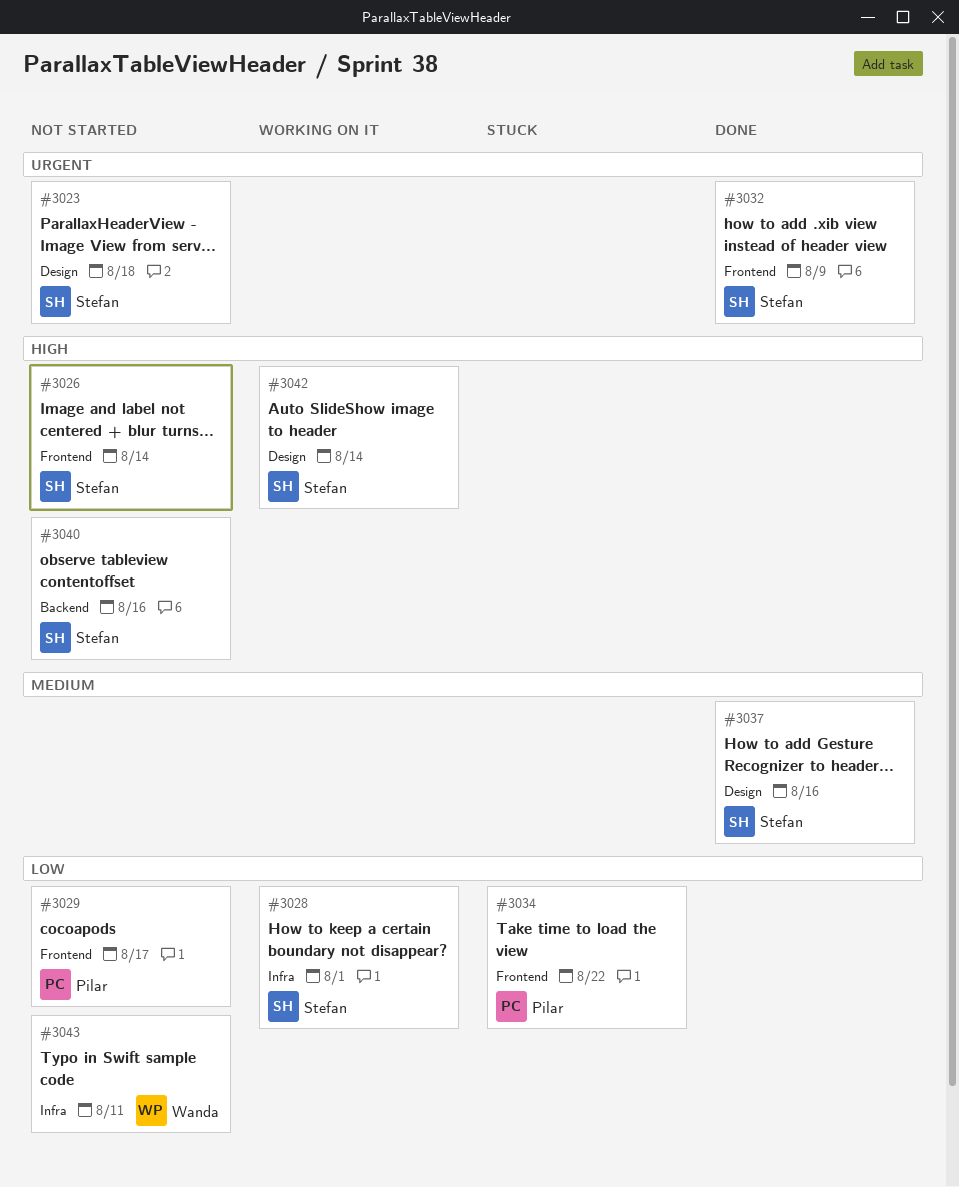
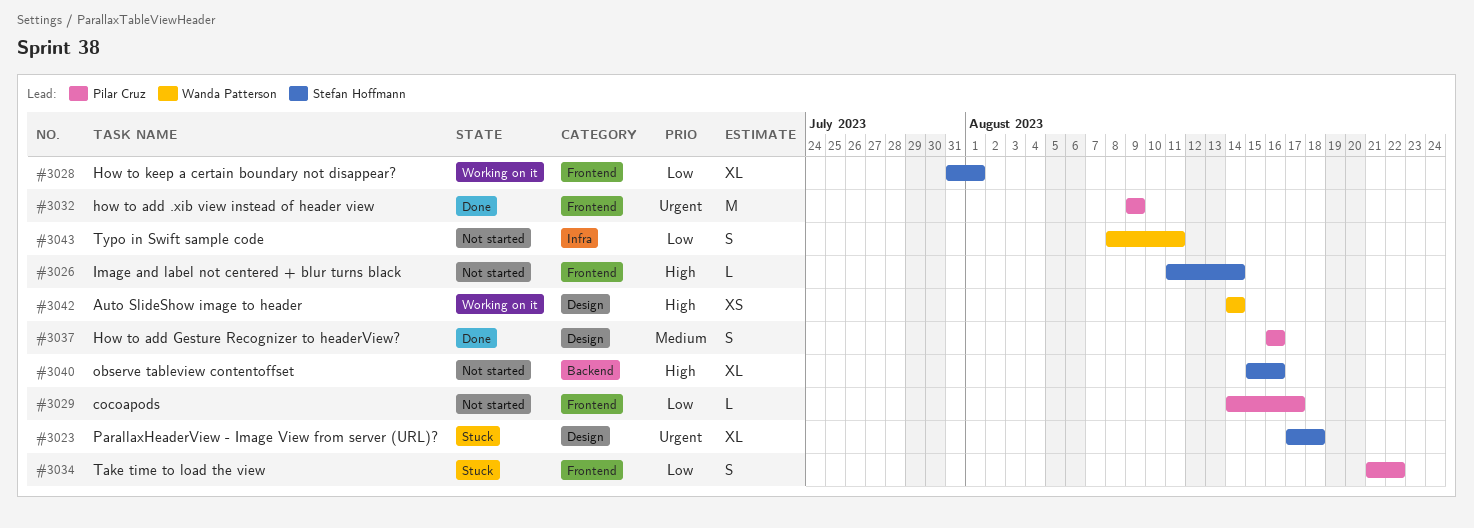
#3023, status: Not started -> Stuck
#3028, label: Infra -> Frontend
#3032, owner: Stefan Hoffmann -> Pilar Cruz
#3037, owner: Stefan Hoffmann -> Pilar Cruz
#3042, owner: Stefan Hoffmann -> Wanda Patterson

